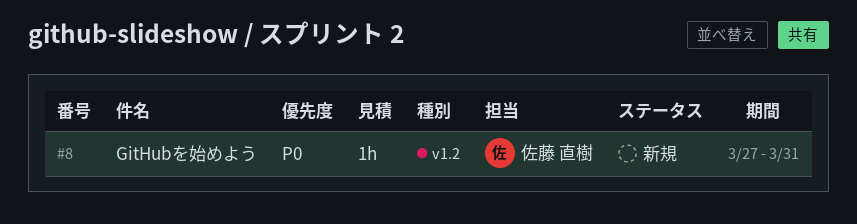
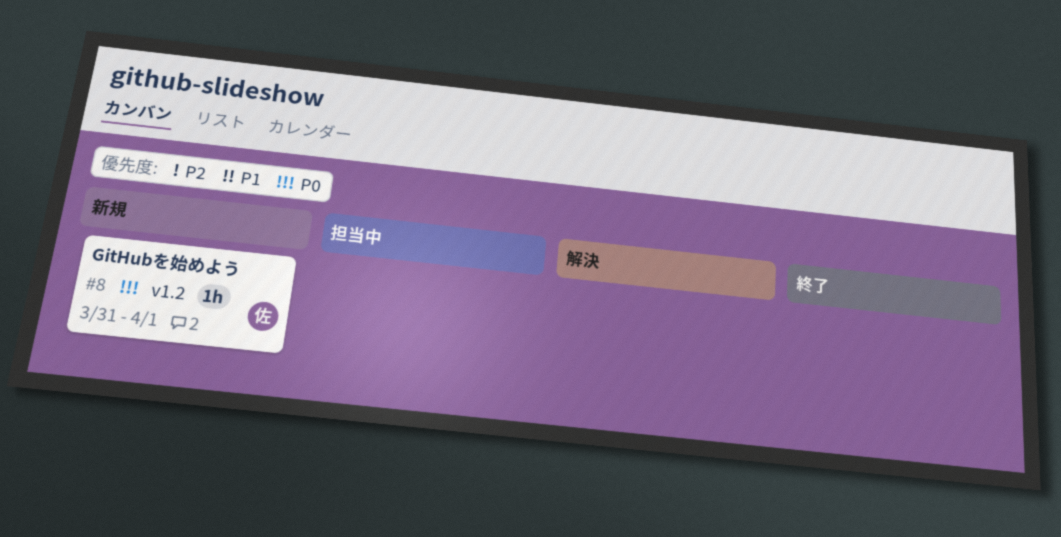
#8, start: Mar 27 -> Mar 31
#8, due: Mar 31 -> Apr 1

